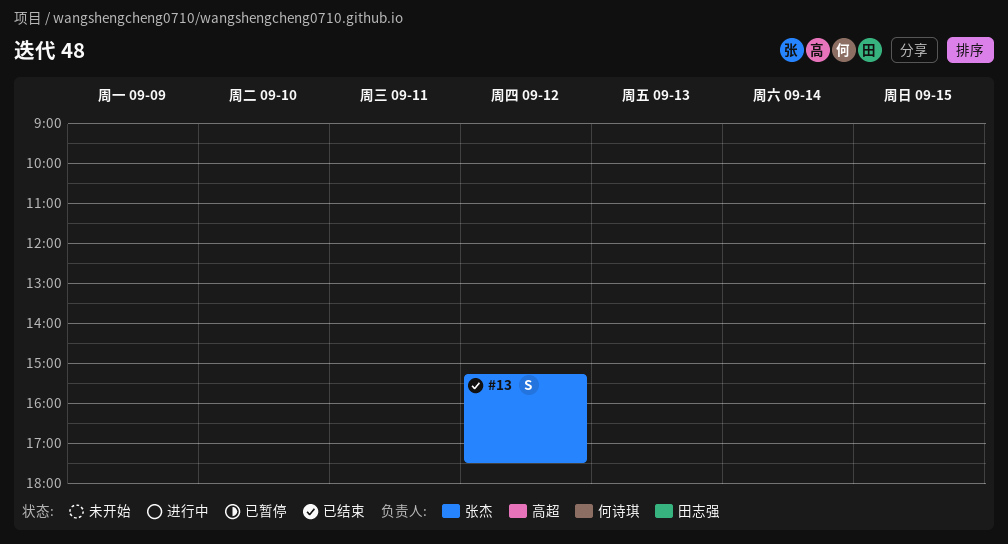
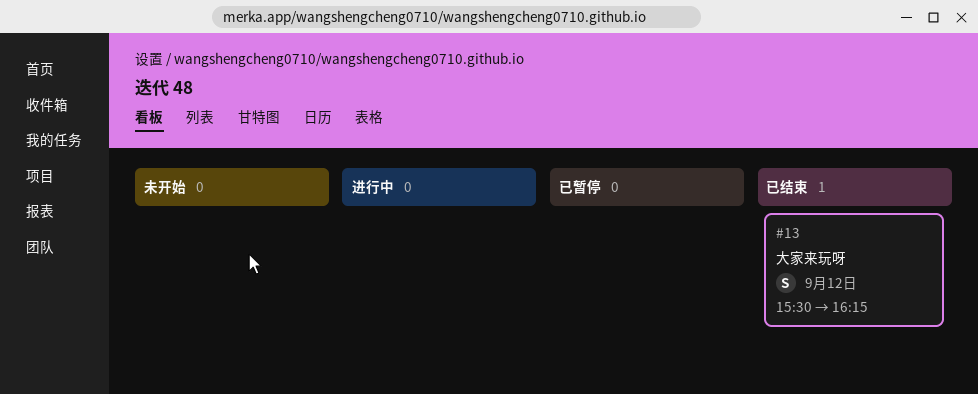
#13, begins: 15:15 -> 15:30
#13, ends: 17:30 -> 16:15

